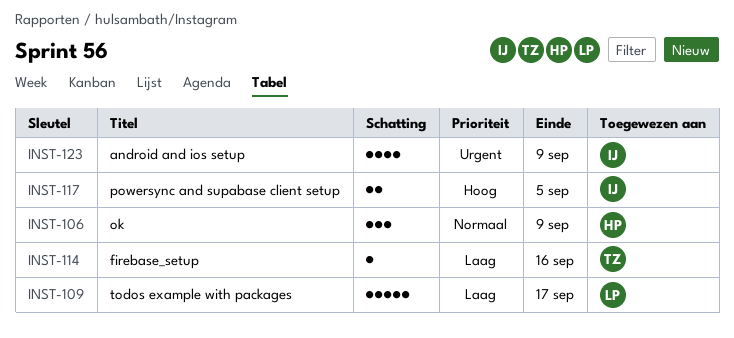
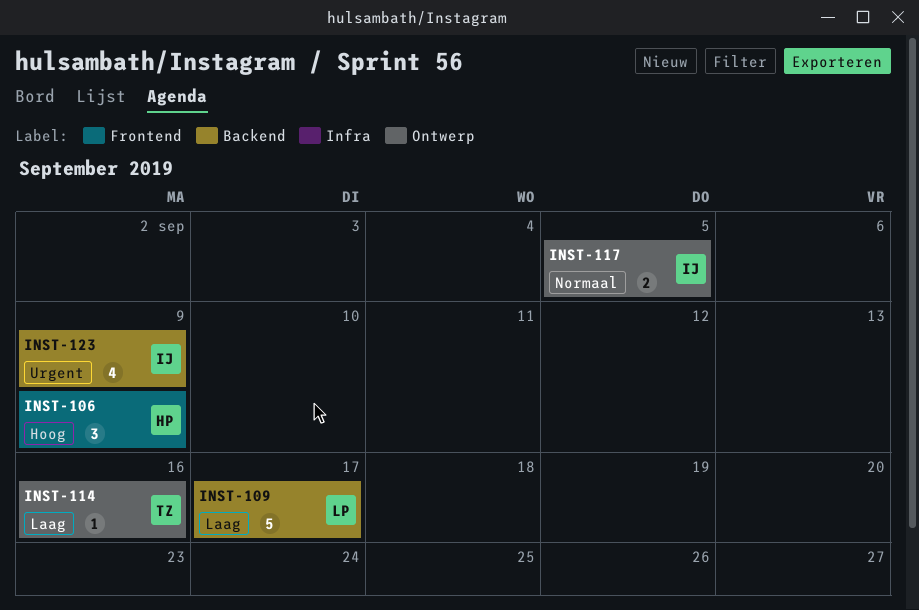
INST-106, priority: Normaal -> Hoog
INST-117, priority: Hoog -> Normaal

